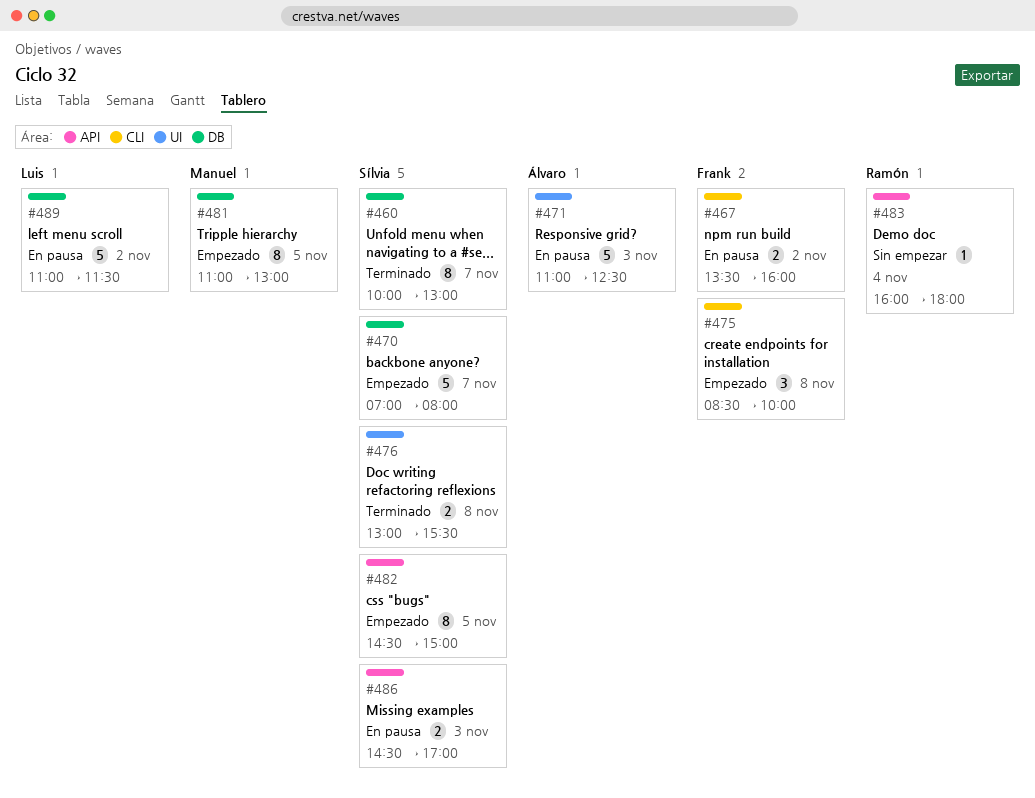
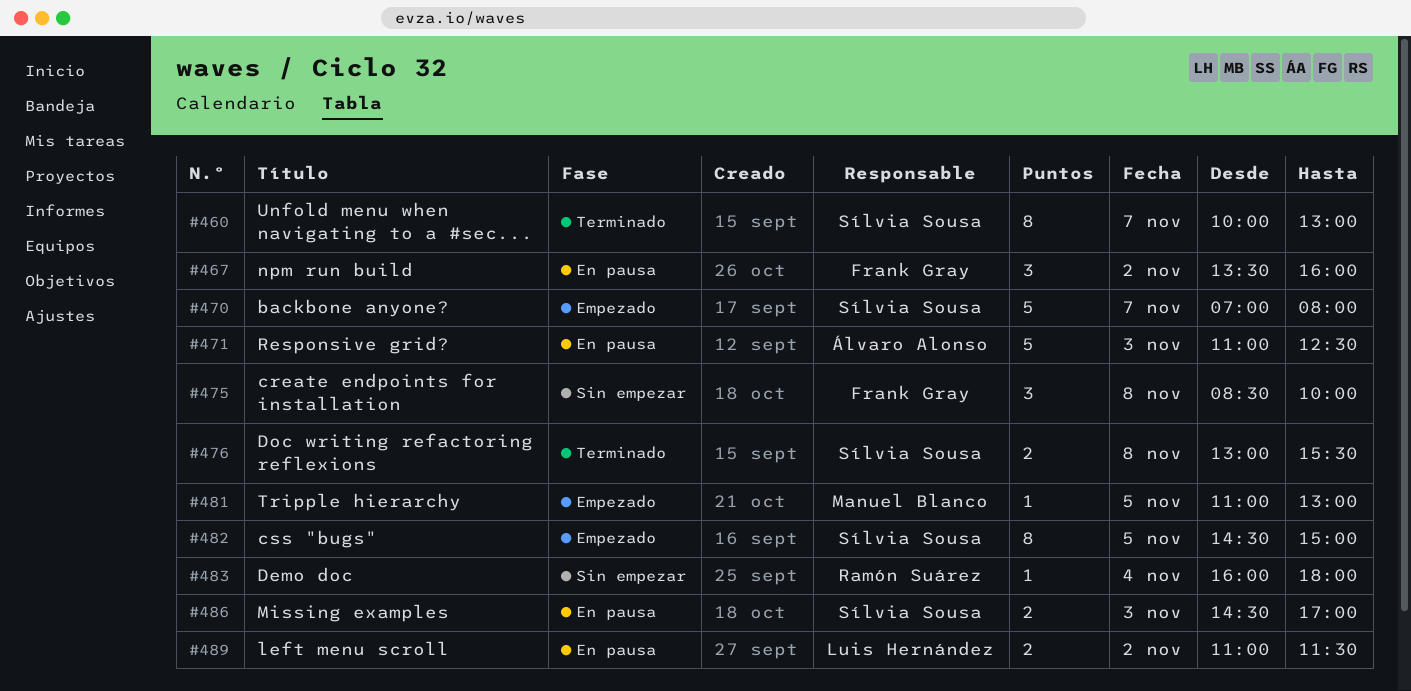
#467, estimate: 2 -> 3
#475, status: Empezado -> Sin empezar
#481, estimate: 8 -> 1
#489, estimate: 5 -> 2

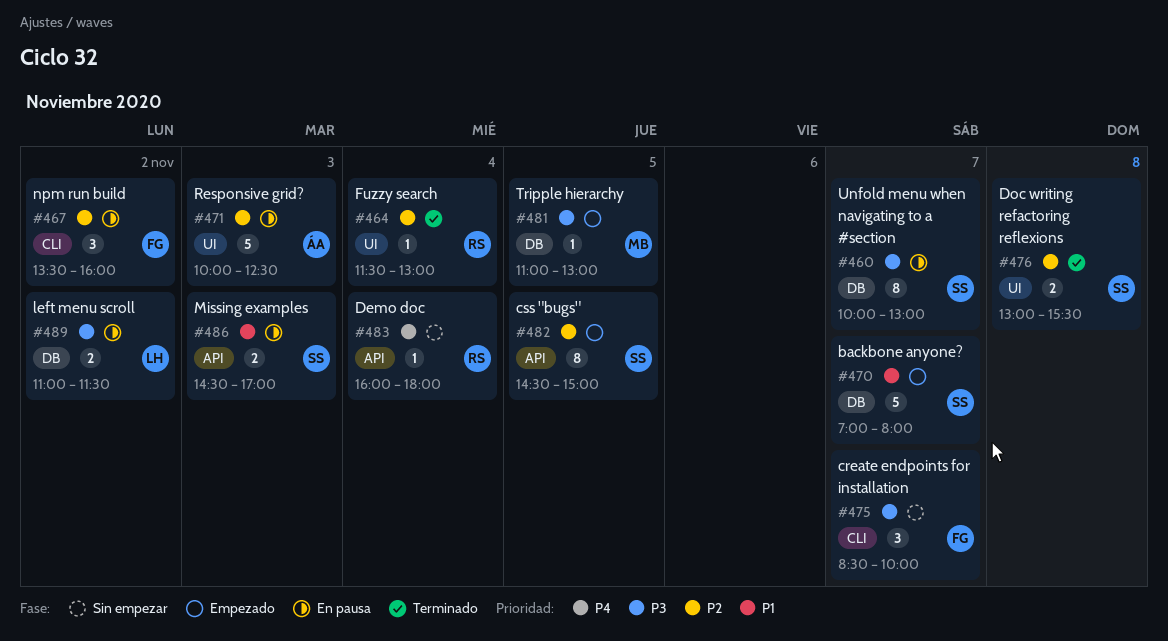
#460, status: Terminado -> En pausa
#464: none -> present
#471, begins: 11:00 -> 10:00
#475, day: Nov 8 -> Nov 7

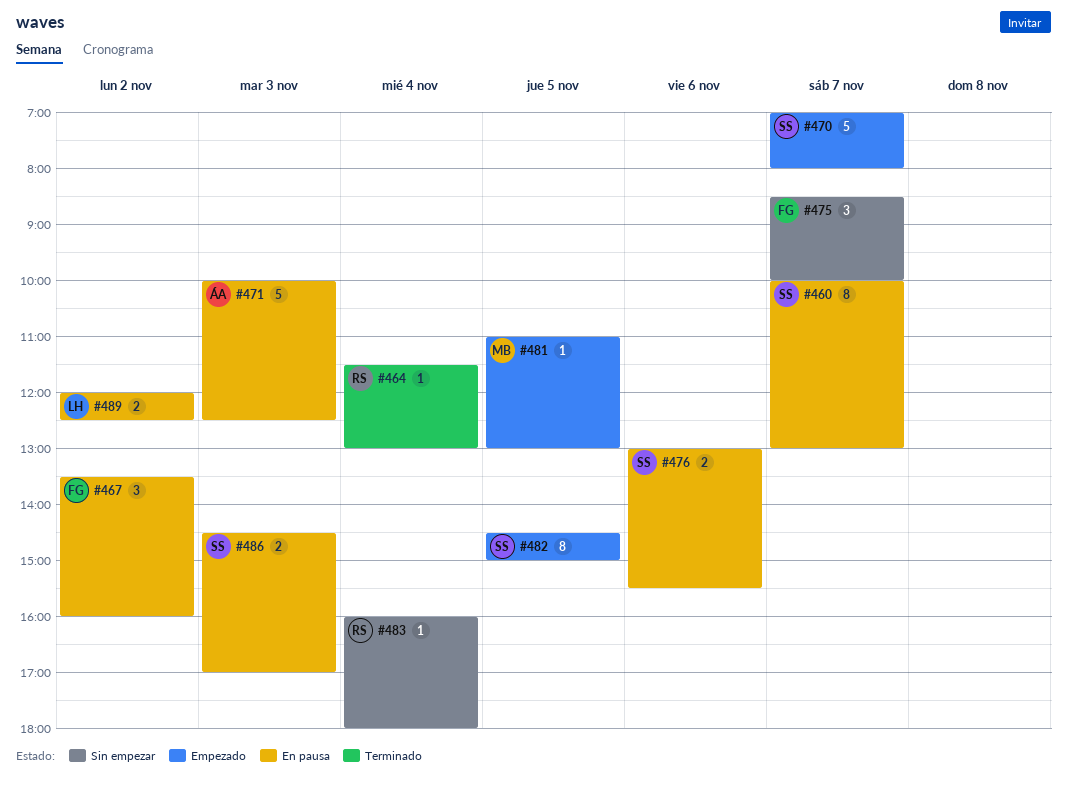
#476, status: Terminado -> En pausa
#476, day: Nov 8 -> Nov 6
#489, begins: 11:00 -> 12:00
#489, ends: 11:30 -> 12:30

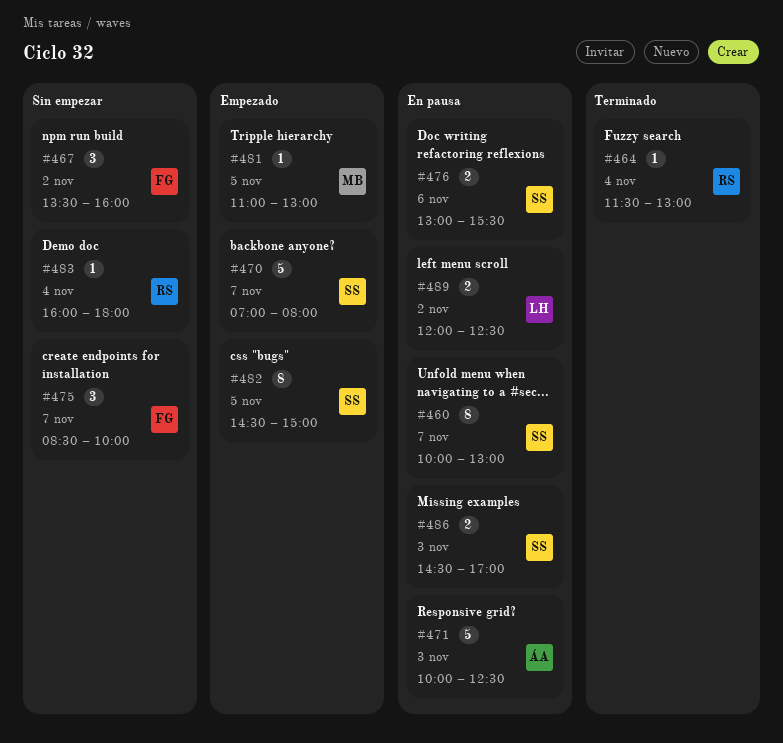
#467, status: En pausa -> Sin empezar

